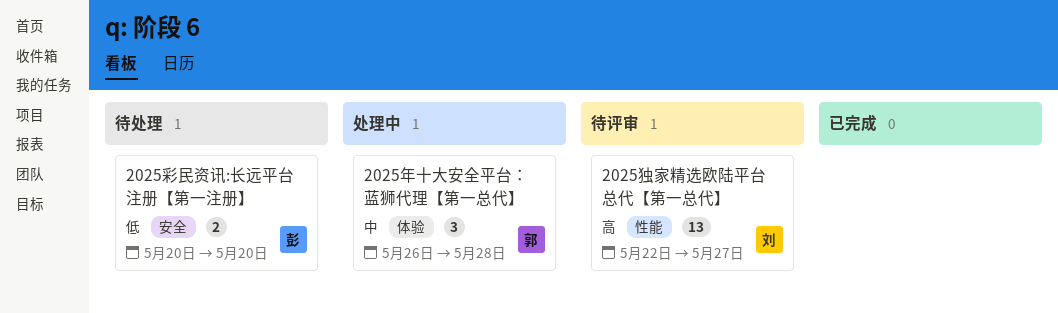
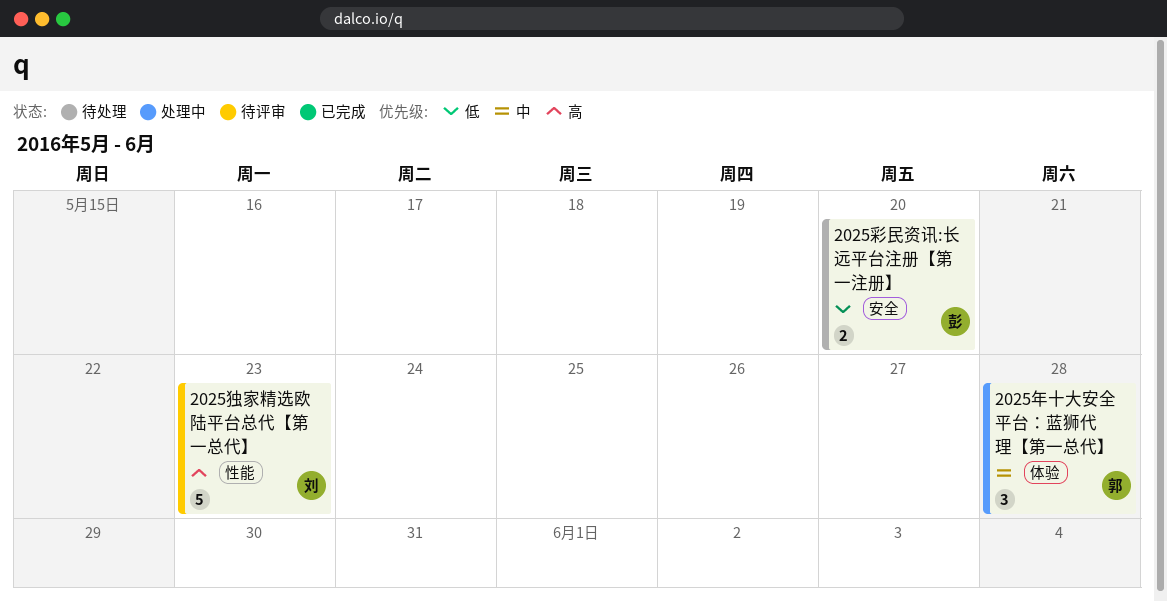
2025独家精选欧陆平台总代【第一总代】, estimate: 13 -> 5
2025独家精选欧陆平台总代【第一总代】, due: May 27 -> May 23

